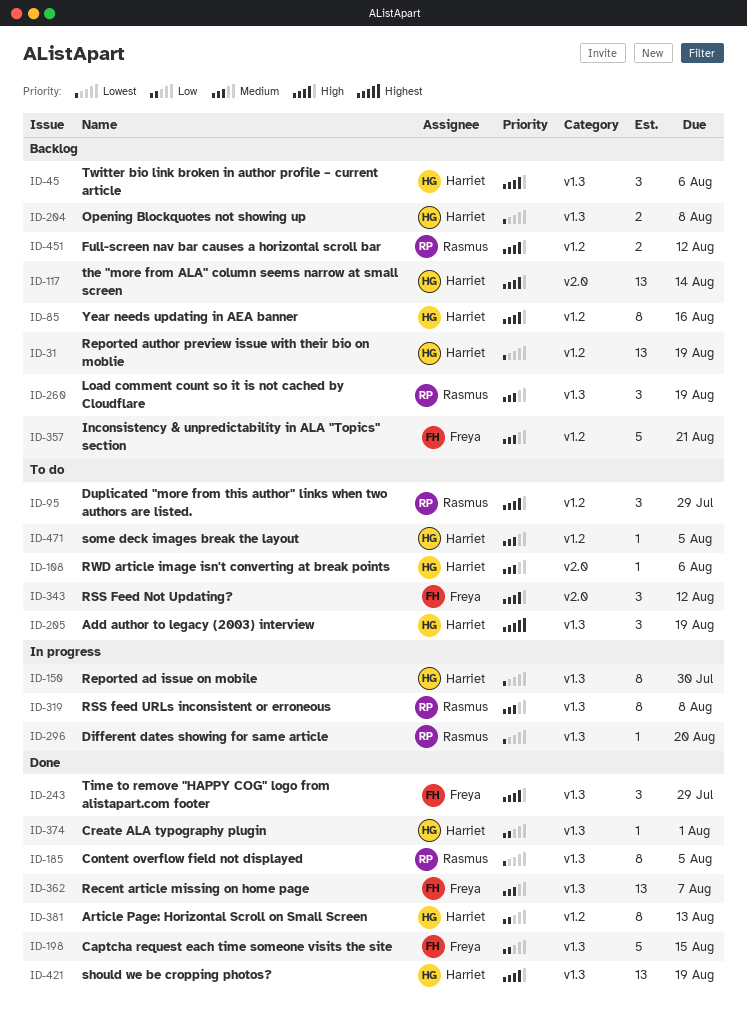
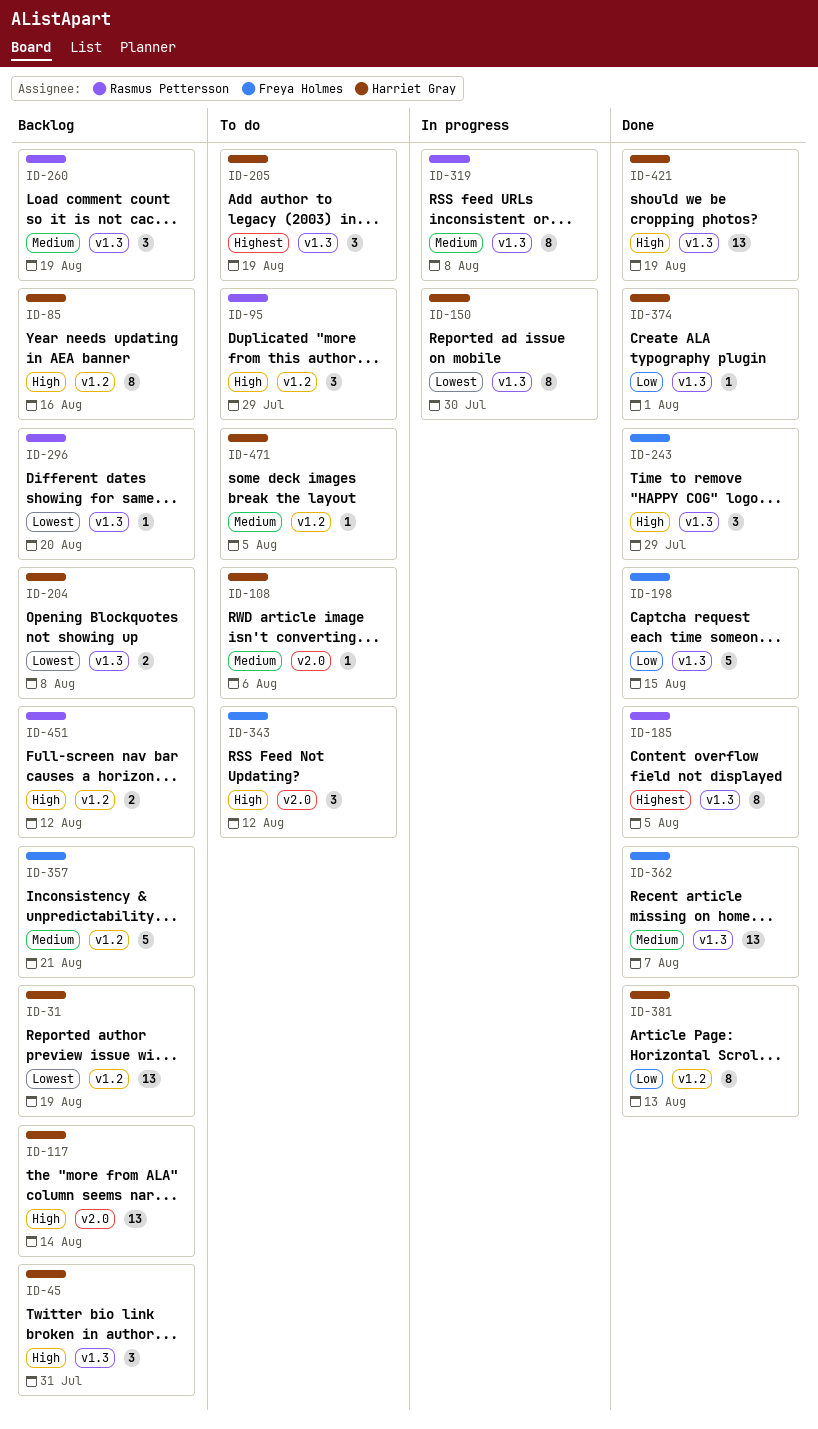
ID-45, due: Aug 6 -> Jul 31
ID-185, priority: Lowest -> Highest
ID-296, status: In progress -> Backlog

